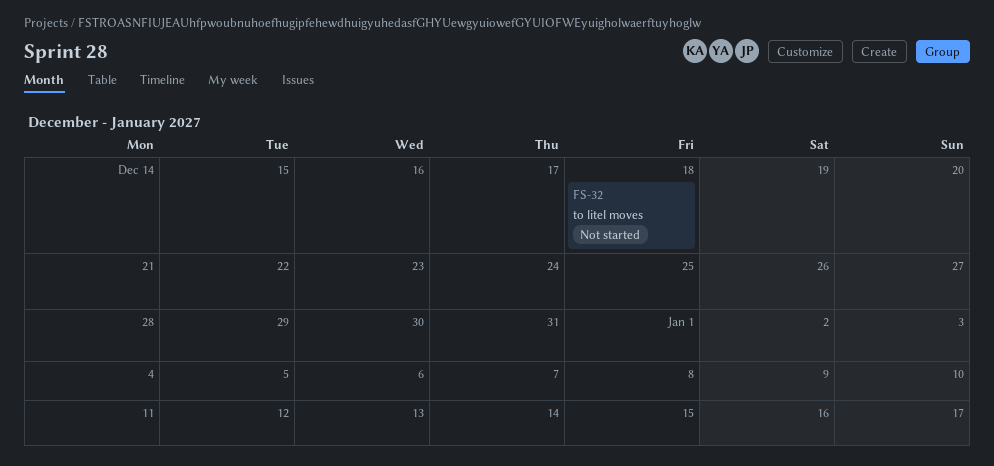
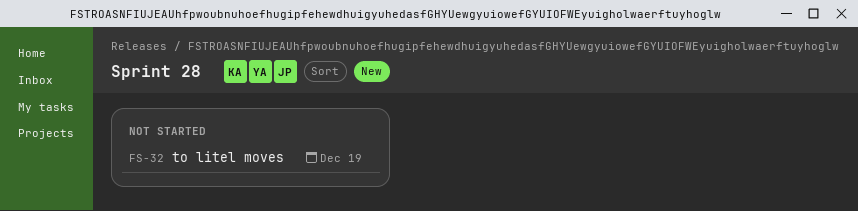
FS-32, due: Dec 18 -> Dec 19

